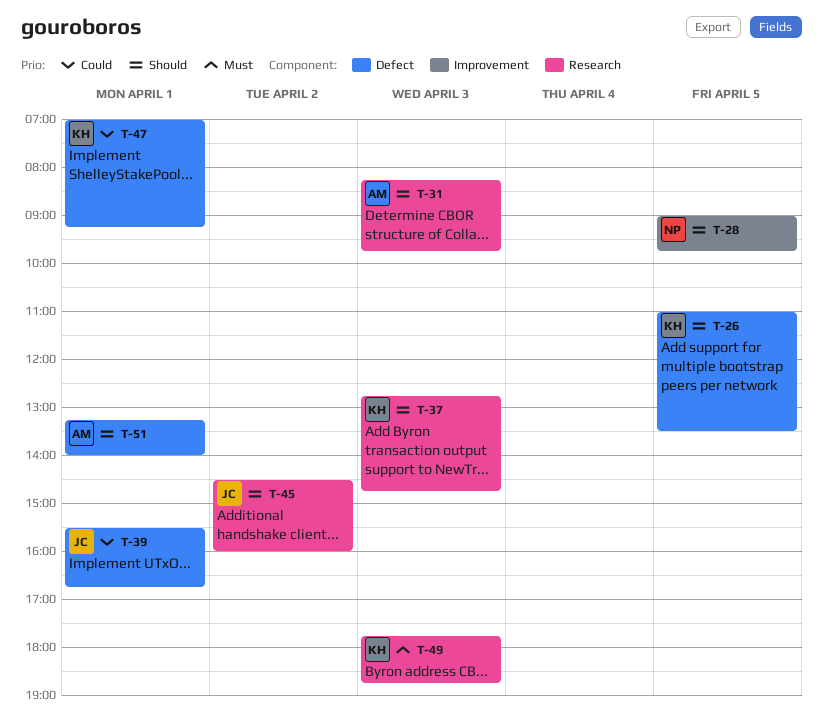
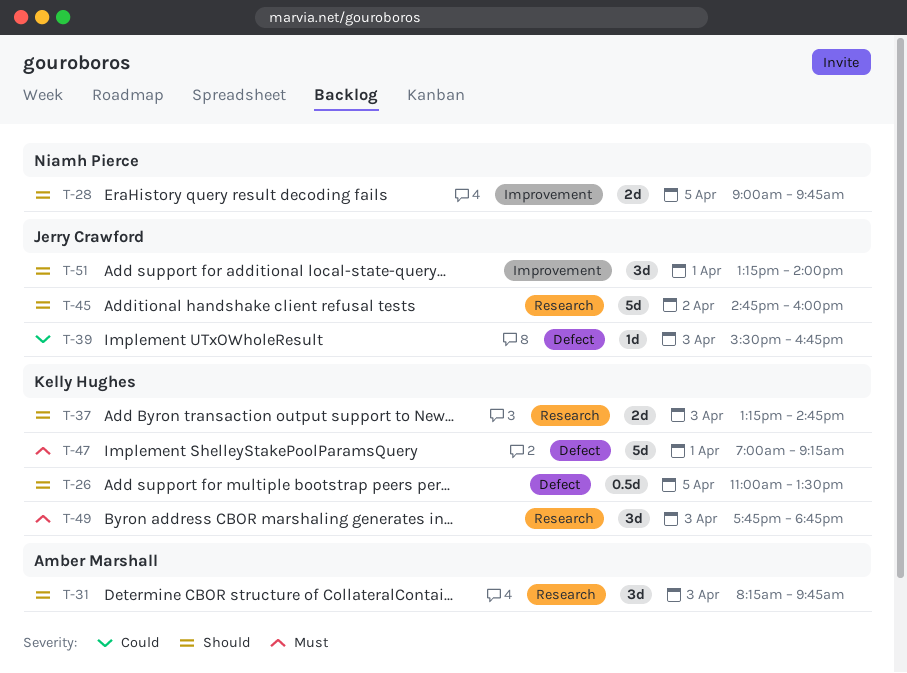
T-37, begins: 12:45 -> 13:15
T-39, day: Apr 1 -> Apr 3
T-45, begins: 14:30 -> 14:45
T-47, priority: Could -> Must
T-51, owner: Amber Marshall -> Jerry Crawford
T-51, label: Defect -> Improvement

